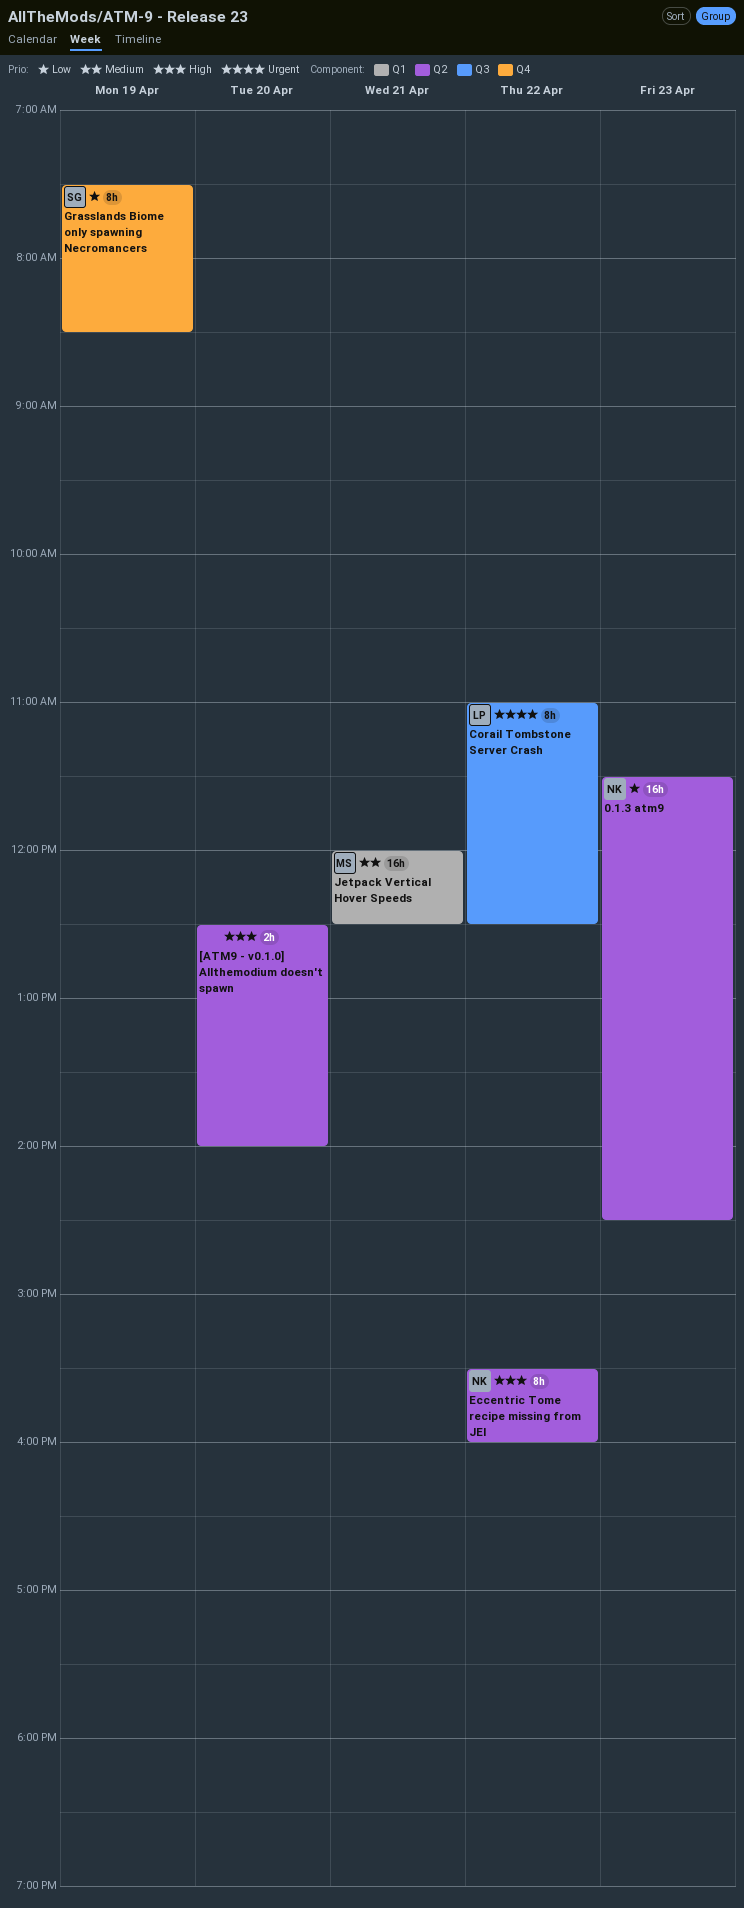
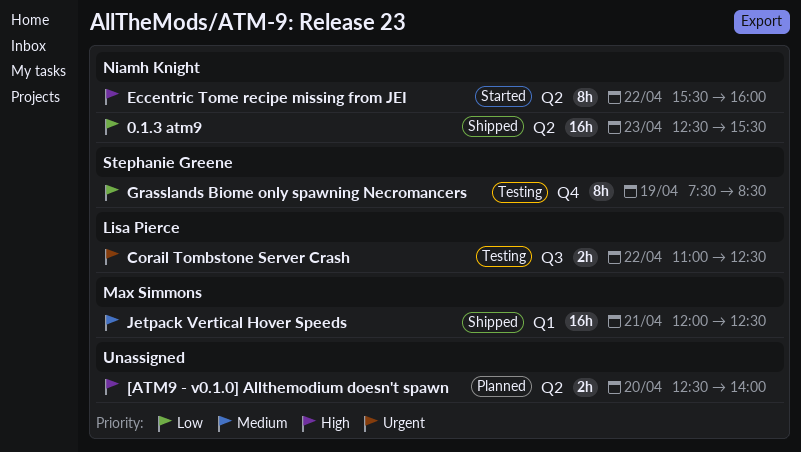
0.1.3 atm9, begins: 11:30 -> 12:30
0.1.3 atm9, ends: 14:30 -> 15:30
Corail Tombstone Server Crash, estimate: 8h -> 2h

